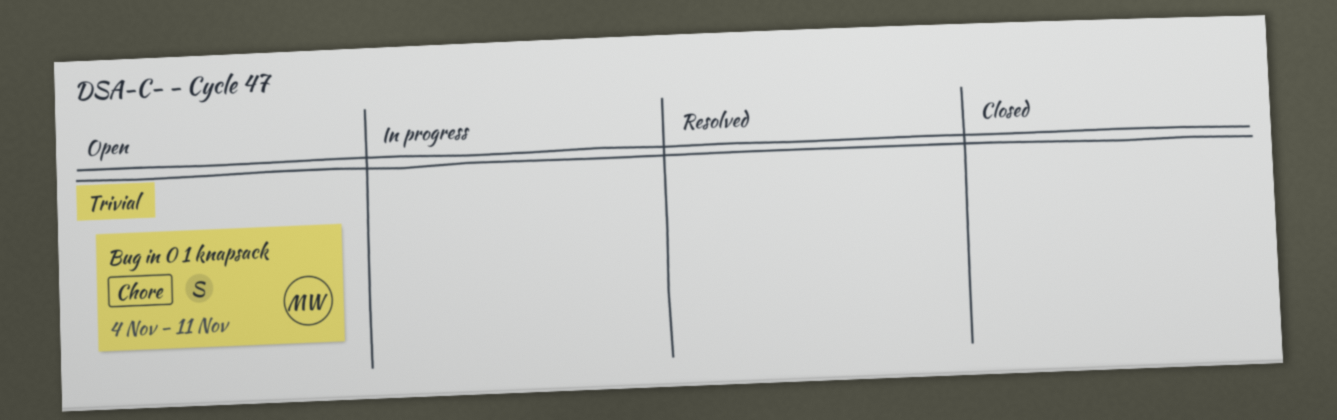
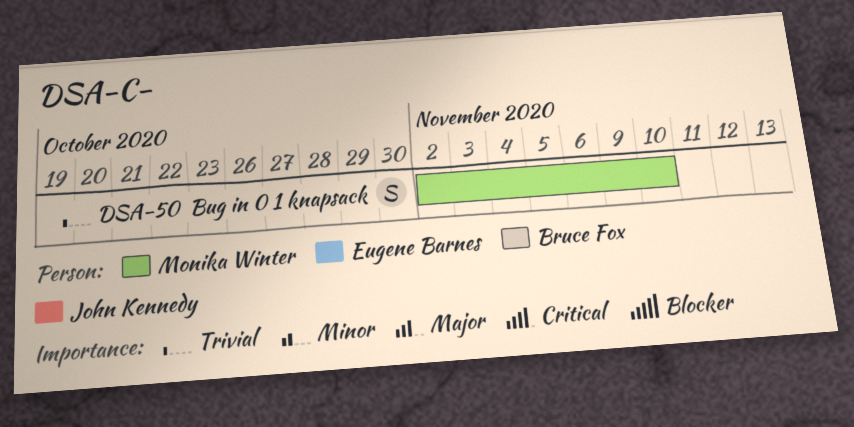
Bug in 0 1 knapsack, start: Nov 4 -> Nov 2
Bug in 0 1 knapsack, due: Nov 11 -> Nov 10

